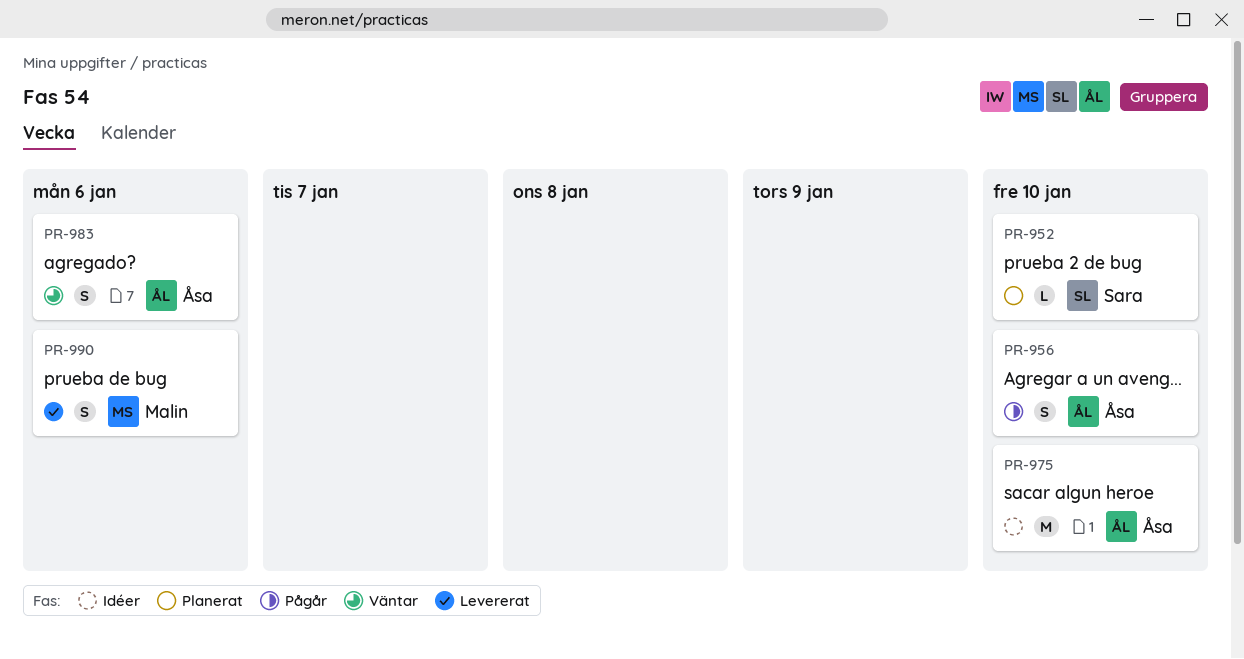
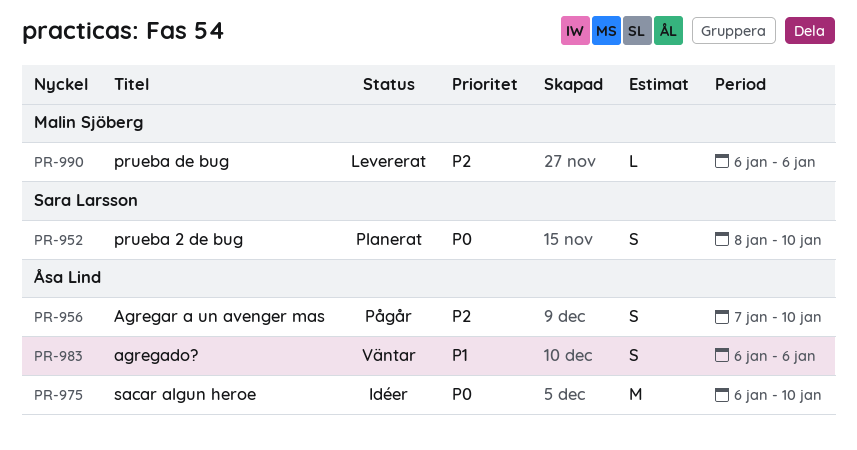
PR-952, estimate: L -> S
PR-990, estimate: S -> L

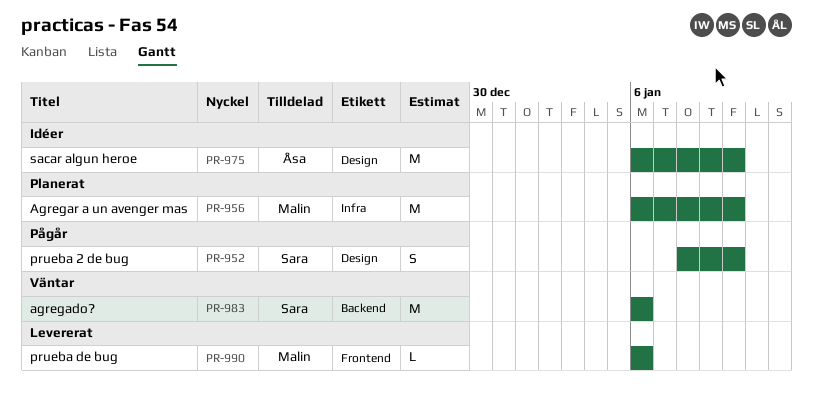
PR-952, status: Planerat -> Pågår
PR-956, status: Pågår -> Planerat
PR-956, owner: Åsa Lind -> Malin Sjöberg
PR-956, estimate: S -> M
PR-956, start: Jan 7 -> Jan 6
PR-983, owner: Åsa Lind -> Sara Larsson
PR-983, estimate: S -> M

